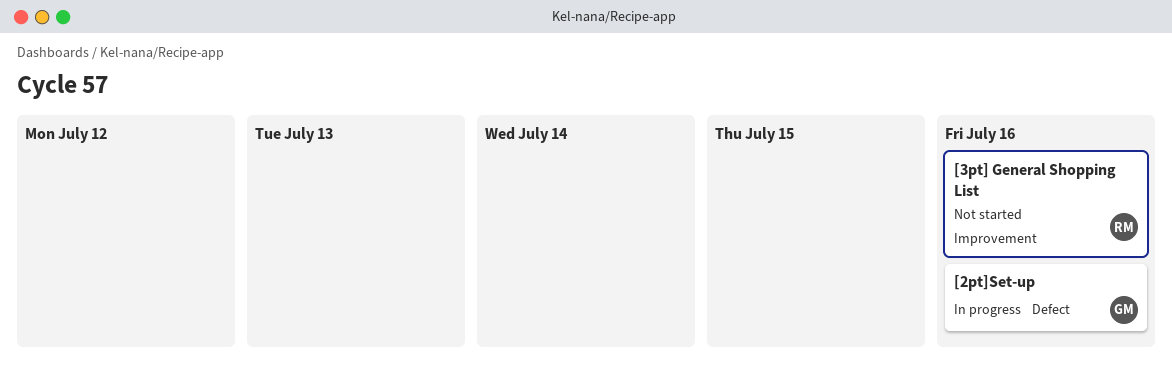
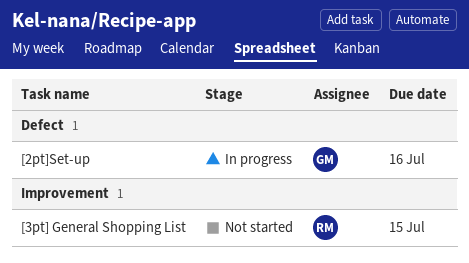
[3pt] General Shopping List, due: Jul 16 -> Jul 15

